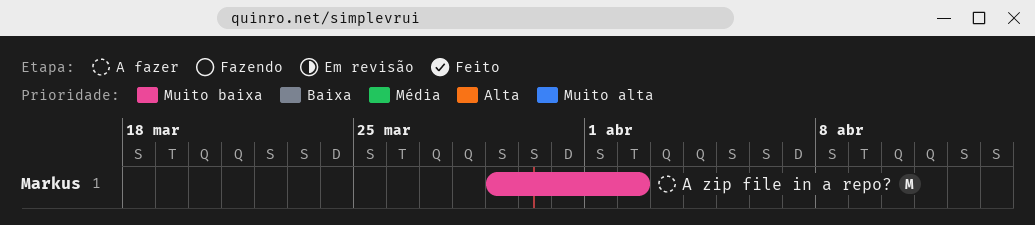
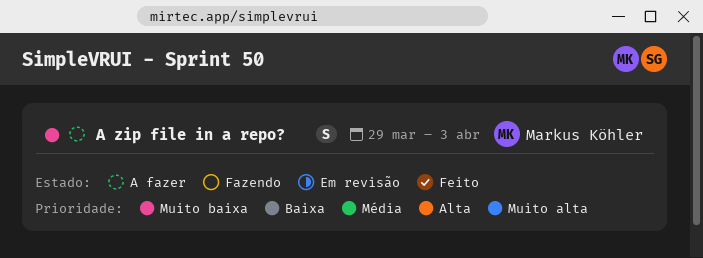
A zip file in a repo?, estimate: M -> S
A zip file in a repo?, due: Apr 2 -> Apr 3

